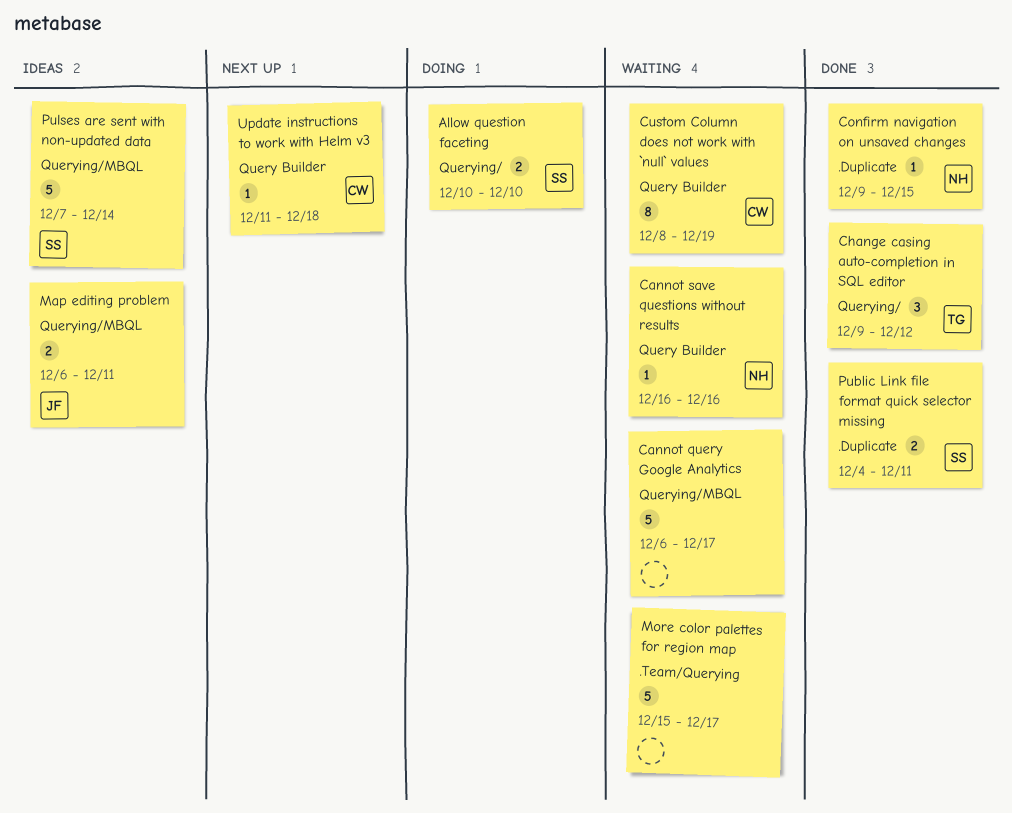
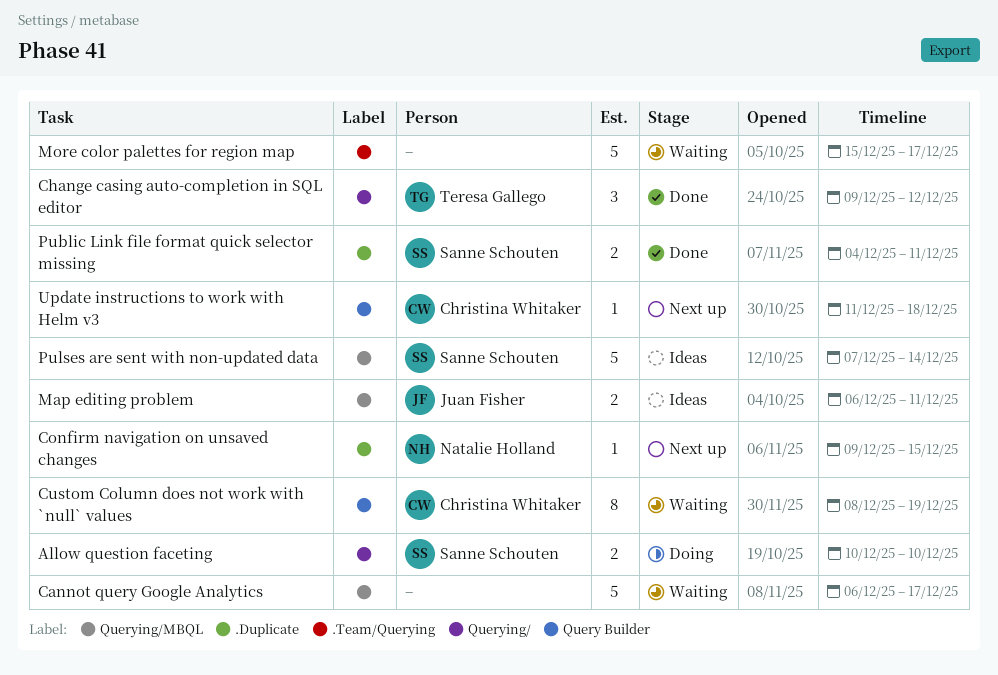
Cannot save questions without results: present -> none
Confirm navigation on unsaved changes, status: Done -> Next up

